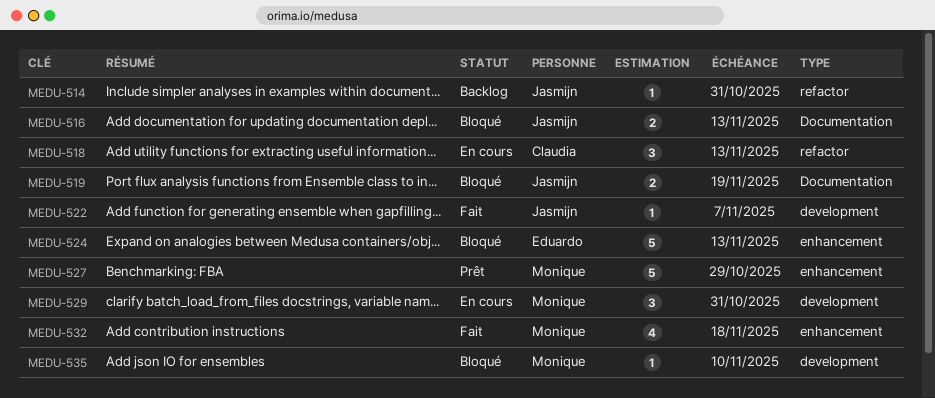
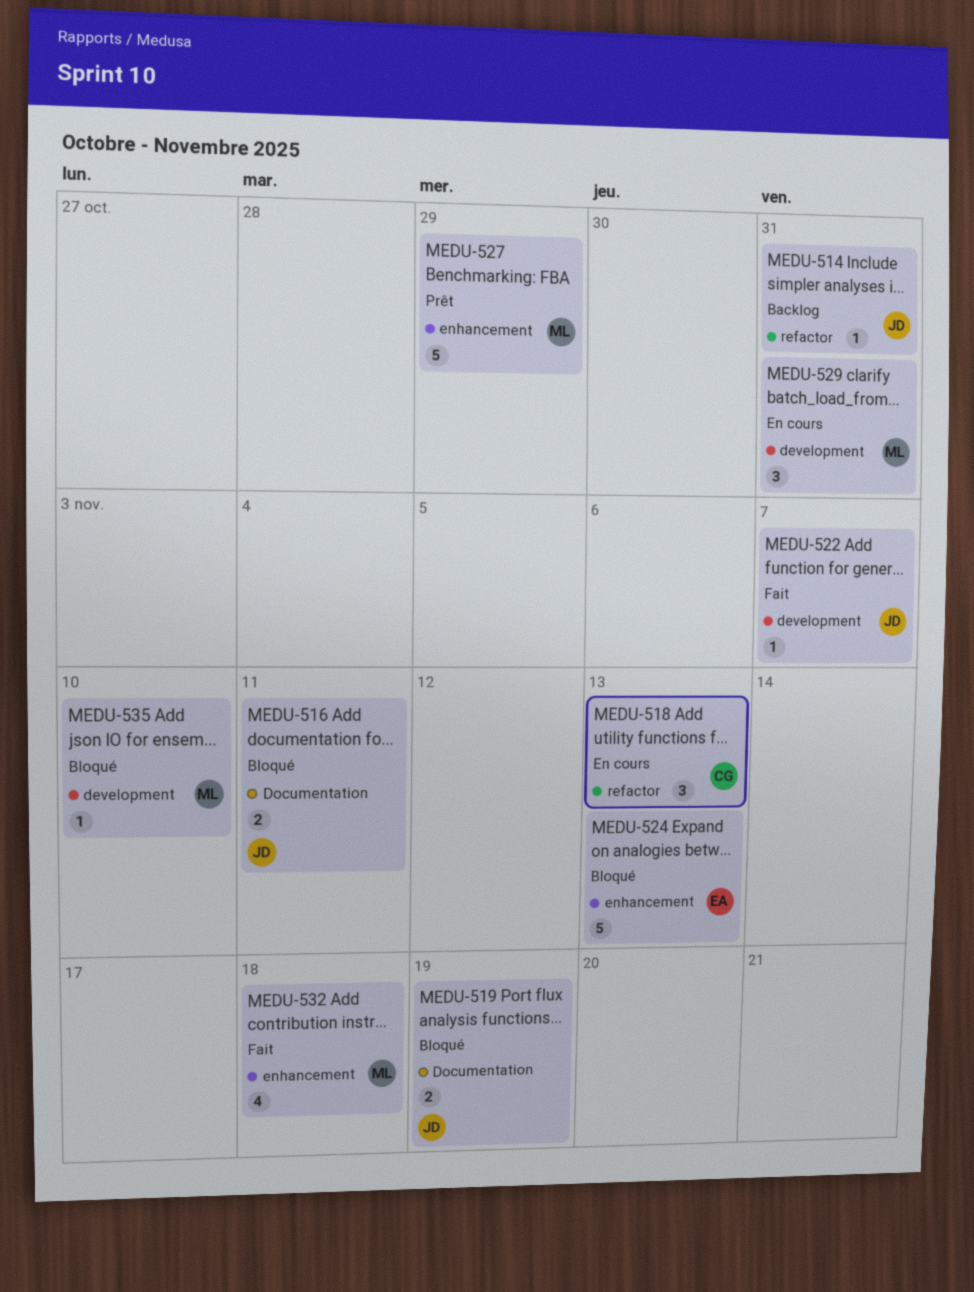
MEDU-516, due: Nov 13 -> Nov 11

